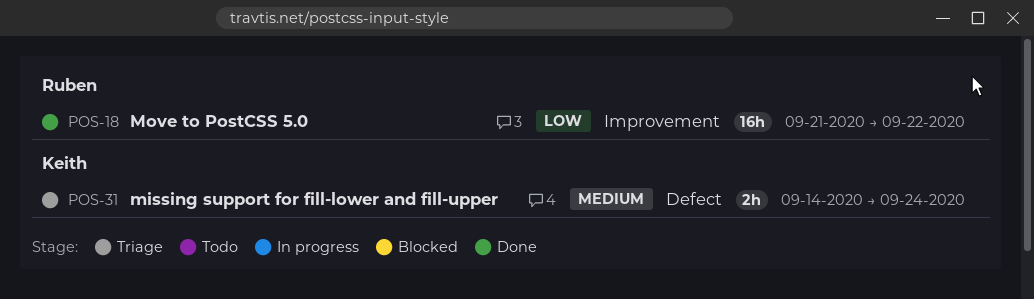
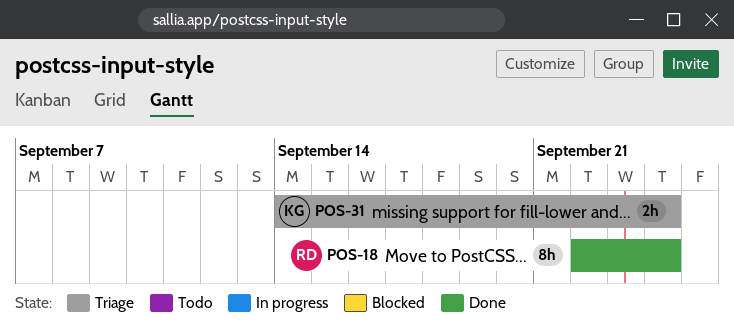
POS-18, estimate: 16h -> 8h
POS-18, start: Sep 21 -> Sep 22
POS-18, due: Sep 22 -> Sep 24

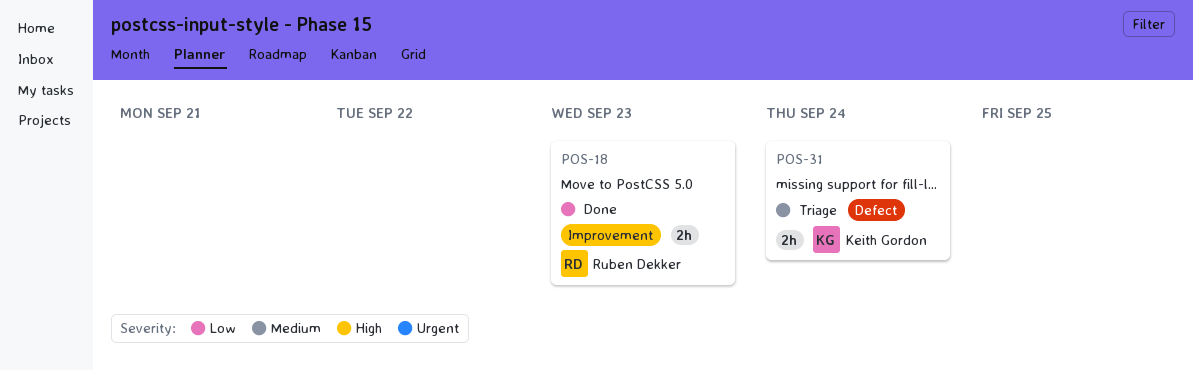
POS-18, estimate: 8h -> 2h
POS-18, due: Sep 24 -> Sep 23

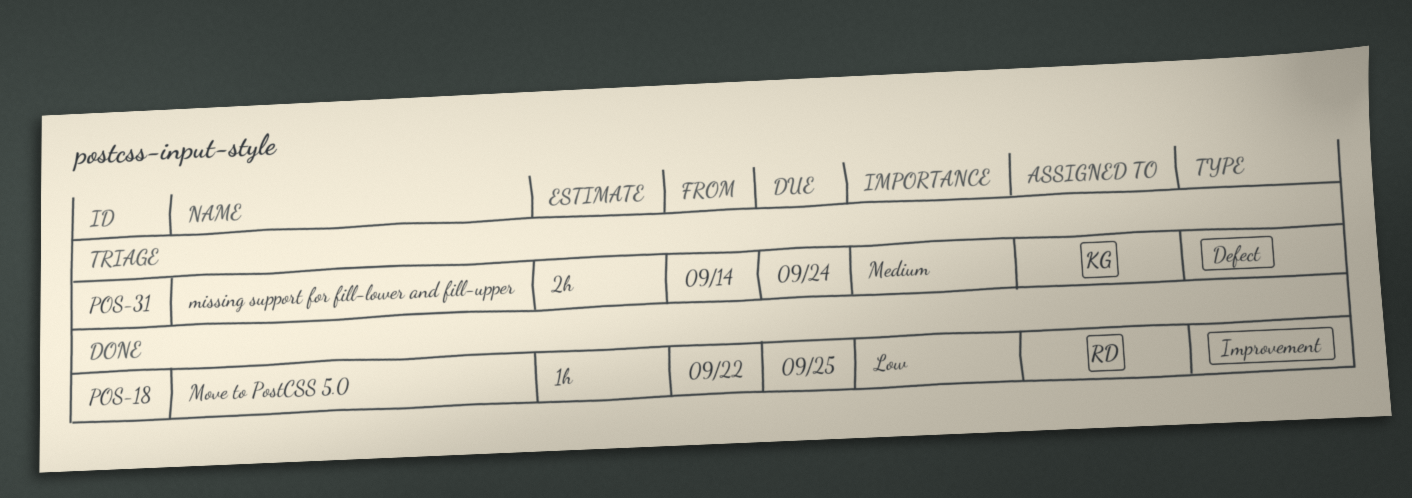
POS-18, estimate: 2h -> 1h
POS-18, due: Sep 23 -> Sep 25

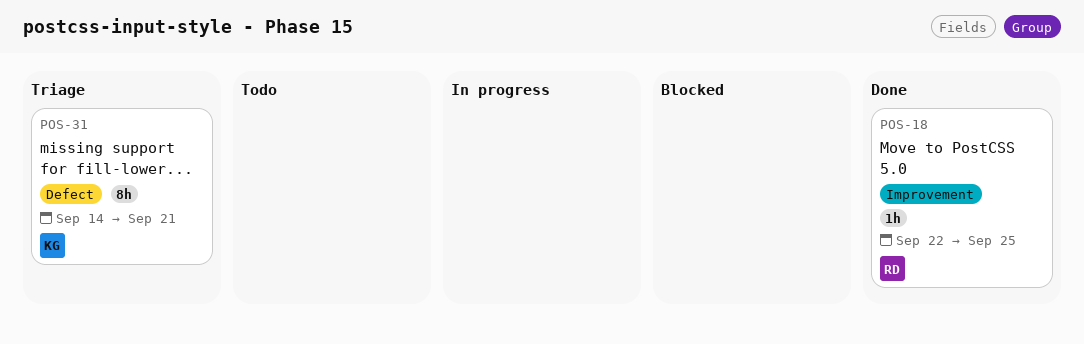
POS-31, estimate: 2h -> 8h
POS-31, due: Sep 24 -> Sep 21

